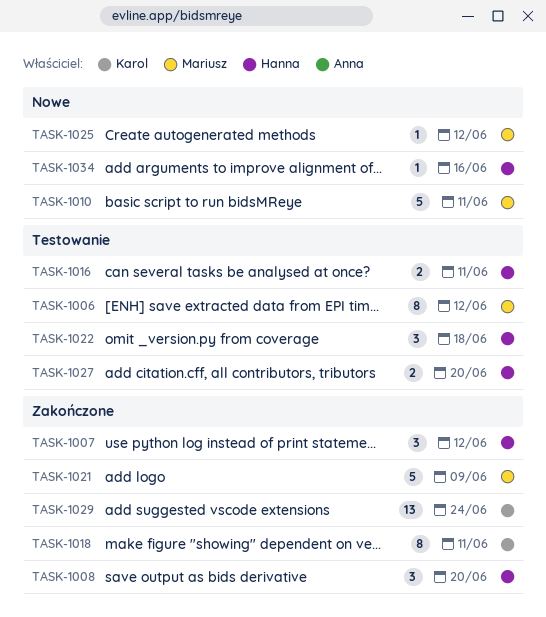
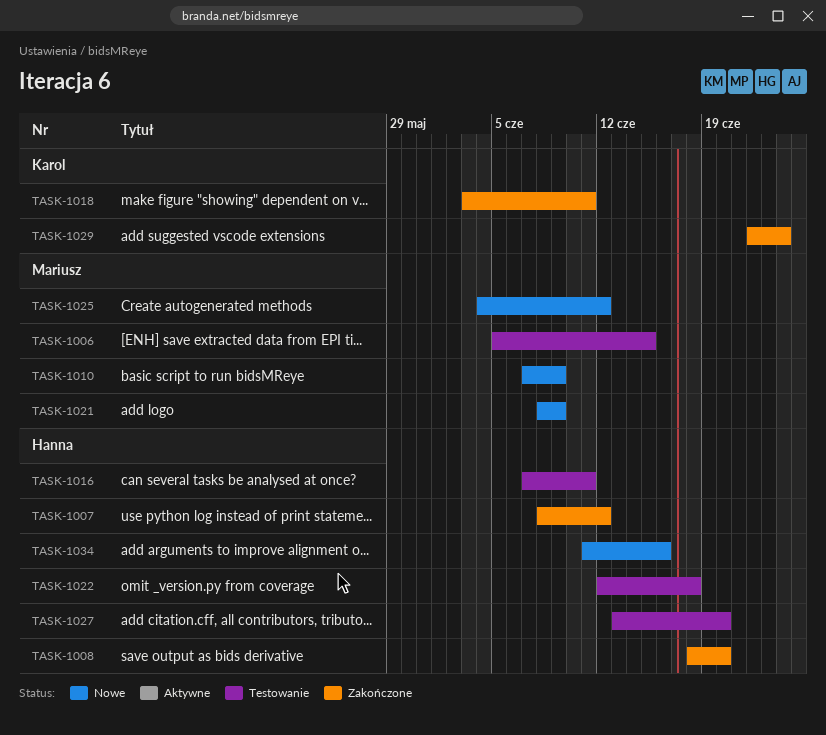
TASK-1006, due: Jun 12 -> Jun 15
TASK-1010, due: Jun 11 -> Jun 9
TASK-1021, status: Zakończone -> Nowe

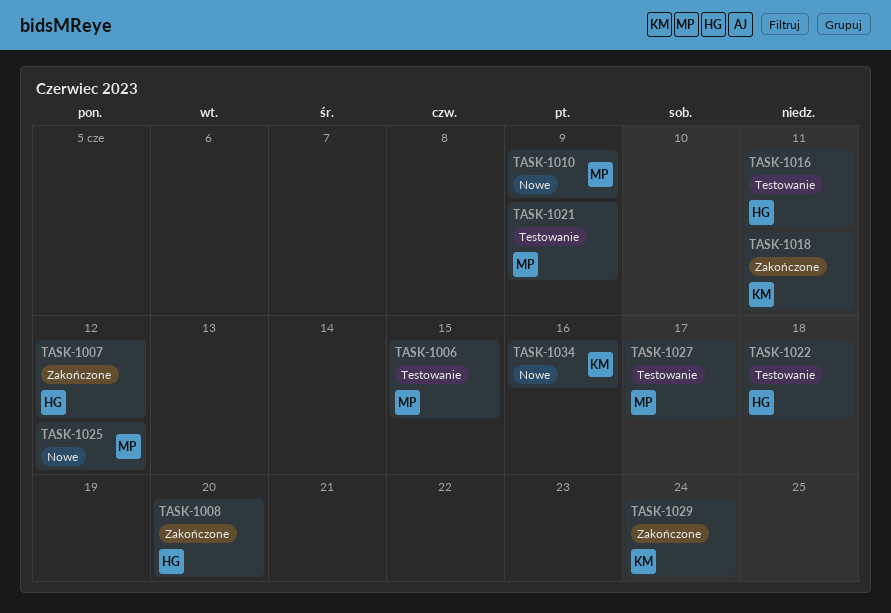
TASK-1021, status: Nowe -> Testowanie
TASK-1027, owner: Hanna -> Mariusz
TASK-1027, due: Jun 20 -> Jun 17
TASK-1034, owner: Hanna -> Karol

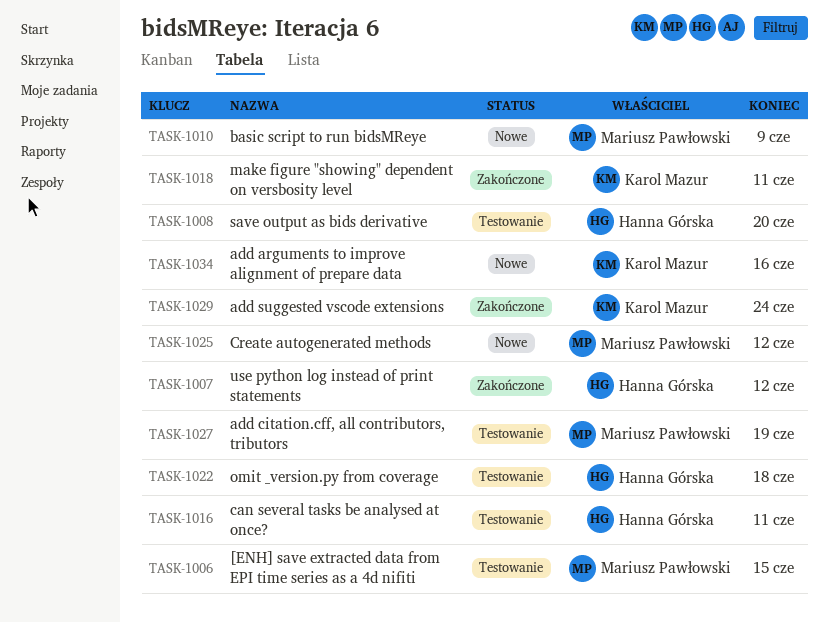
TASK-1008, status: Zakończone -> Testowanie
TASK-1021: present -> none
TASK-1027, due: Jun 17 -> Jun 19

